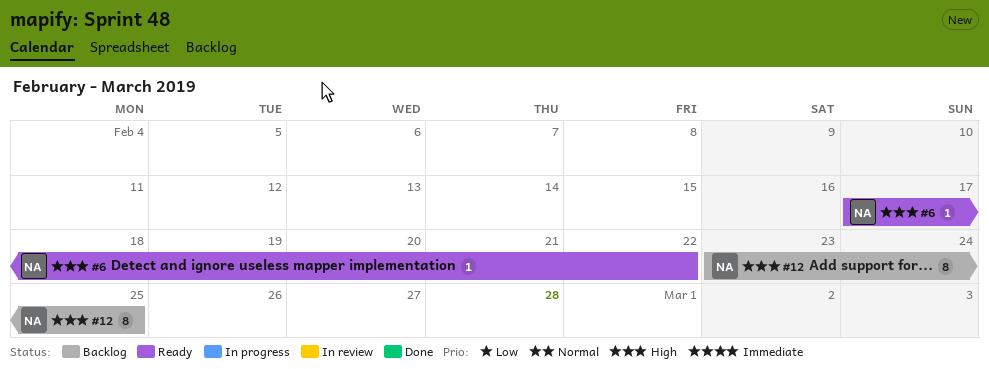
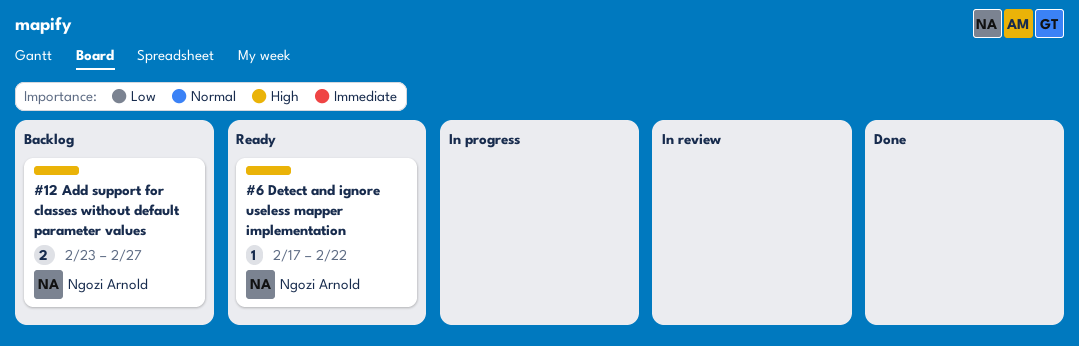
#12, estimate: 8 -> 2
#12, due: Feb 25 -> Feb 27

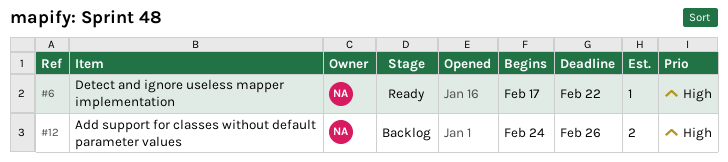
#12, start: Feb 23 -> Feb 24
#12, due: Feb 27 -> Feb 26

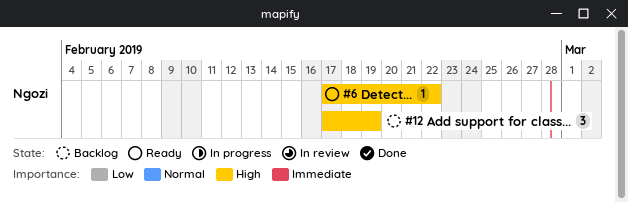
#12, estimate: 2 -> 3
#12, start: Feb 24 -> Feb 17
#12, due: Feb 26 -> Feb 19

